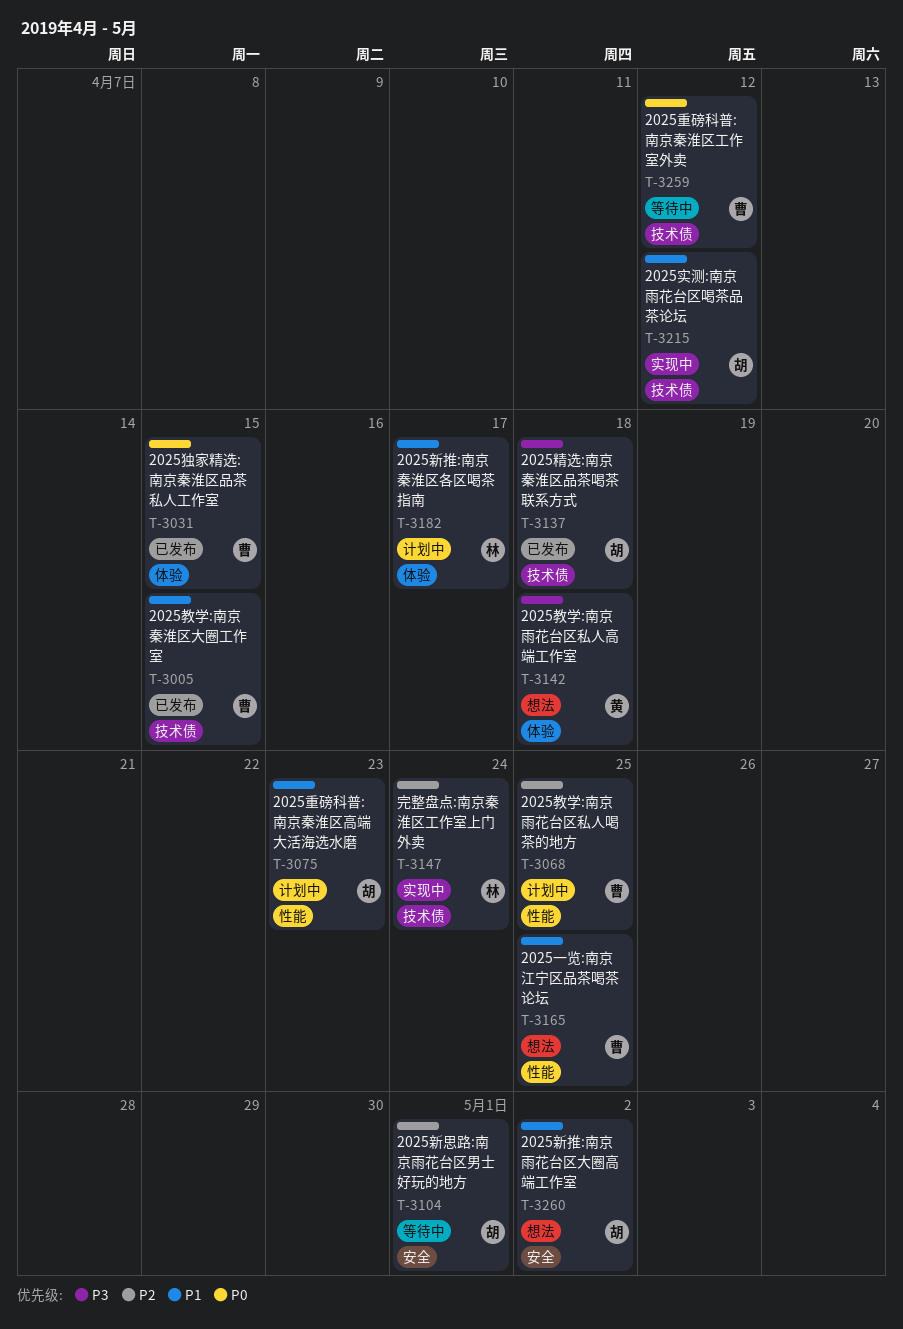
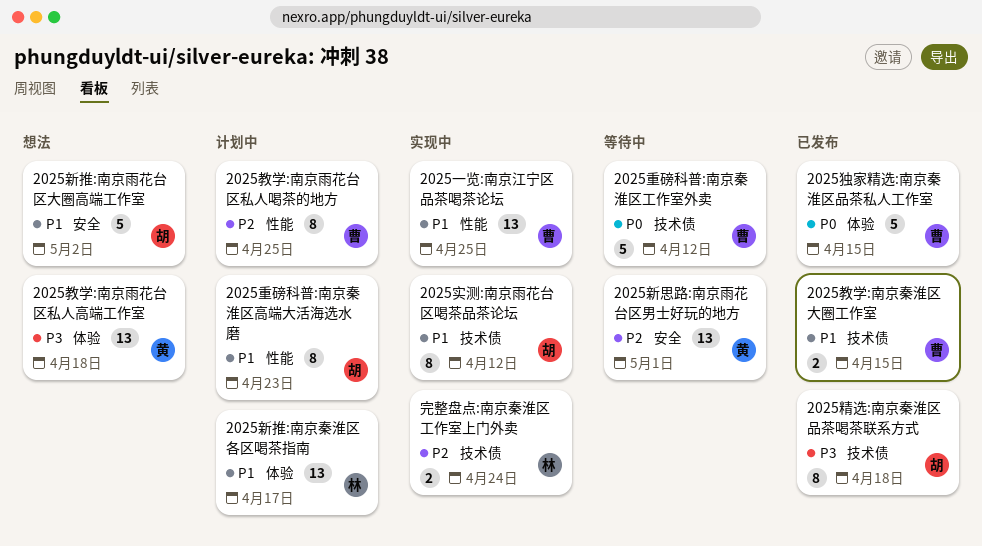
2025一览:南京江宁区品茶喝茶论坛, status: 想法 -> 实现中
2025新思路:南京雨花台区男士好玩的地方, owner: 胡 -> 黄

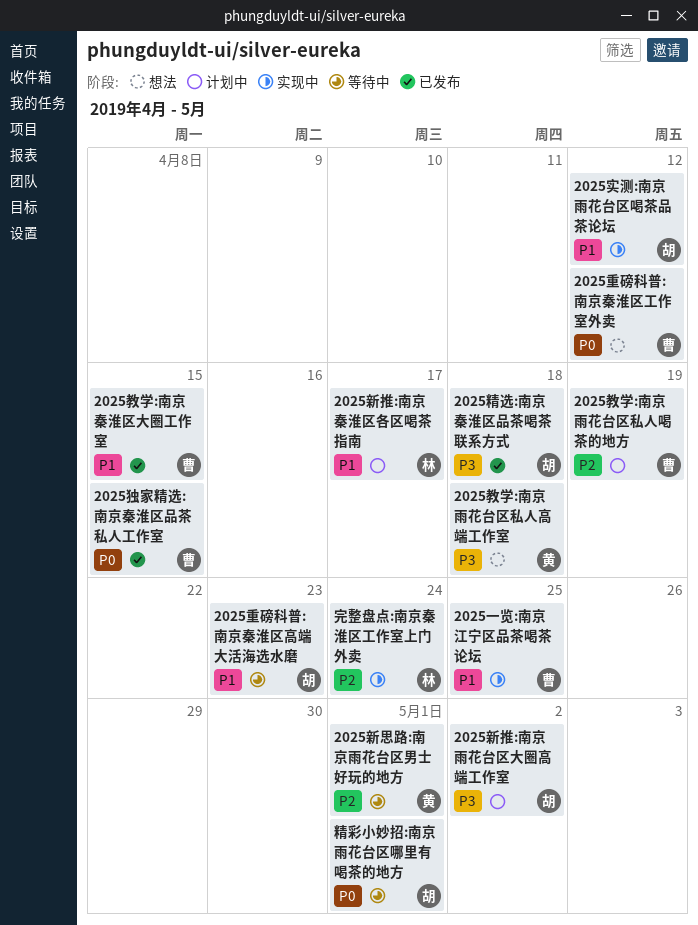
2025教学:南京雨花台区私人喝茶的地方, due: Apr 25 -> Apr 19
2025新推:南京雨花台区大圈高端工作室, status: 想法 -> 计划中
2025新推:南京雨花台区大圈高端工作室, priority: P1 -> P3
2025重磅科普:南京秦淮区工作室外卖, status: 等待中 -> 想法
2025重磅科普:南京秦淮区高端大活海选水磨, status: 计划中 -> 等待中
精彩小妙招:南京雨花台区哪里有喝茶的地方: none -> present

